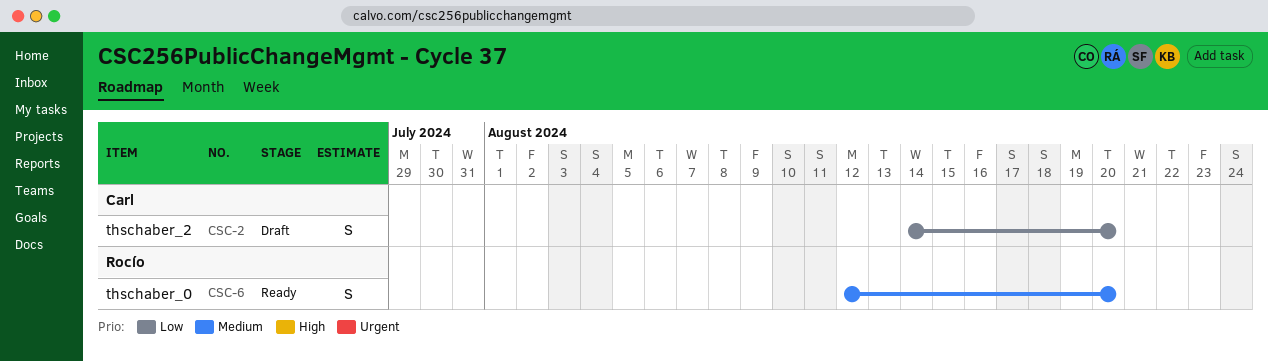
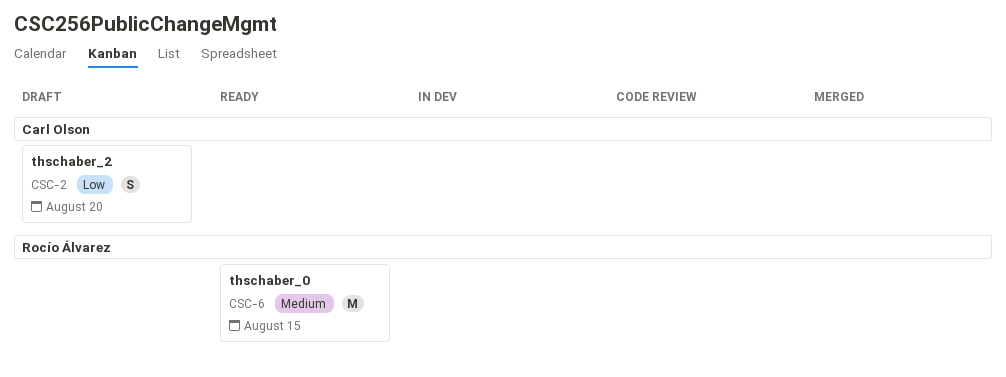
CSC-6, estimate: S -> M
CSC-6, due: Aug 20 -> Aug 15

